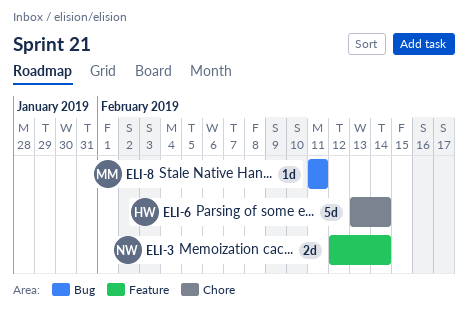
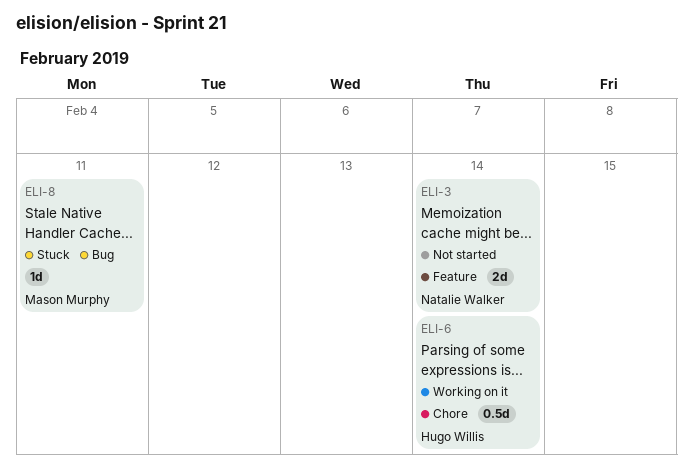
ELI-6, estimate: 5d -> 0.5d

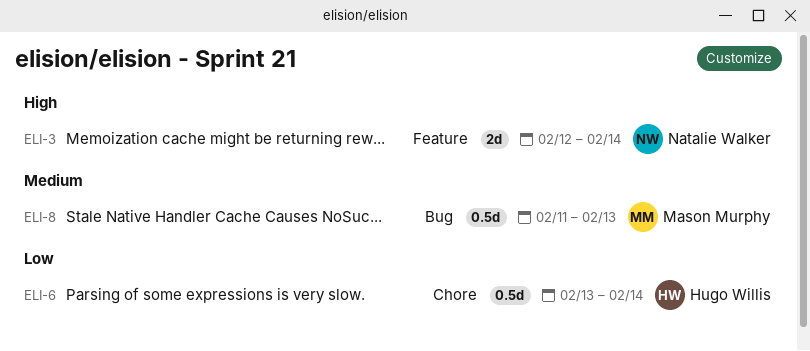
ELI-8, estimate: 1d -> 0.5d
ELI-8, due: Feb 11 -> Feb 13

